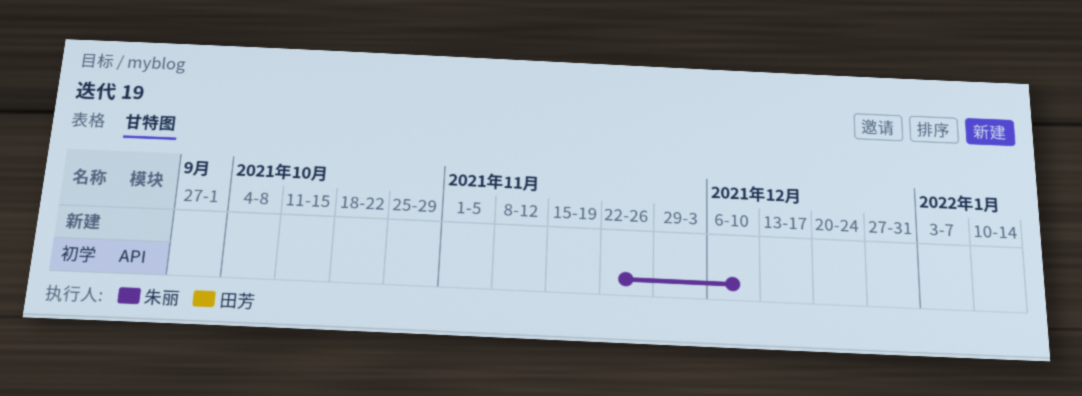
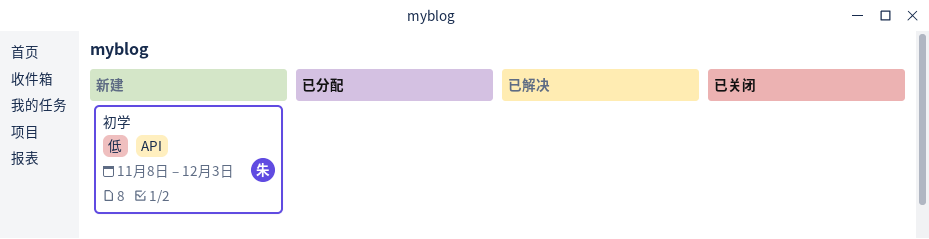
初学, start: Nov 22 -> Nov 8
初学, due: Dec 10 -> Dec 3

